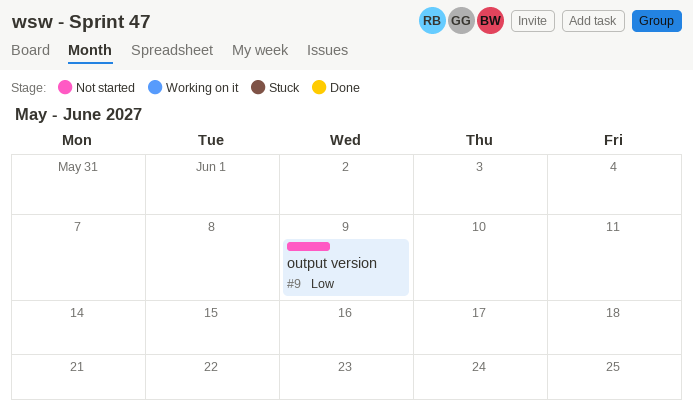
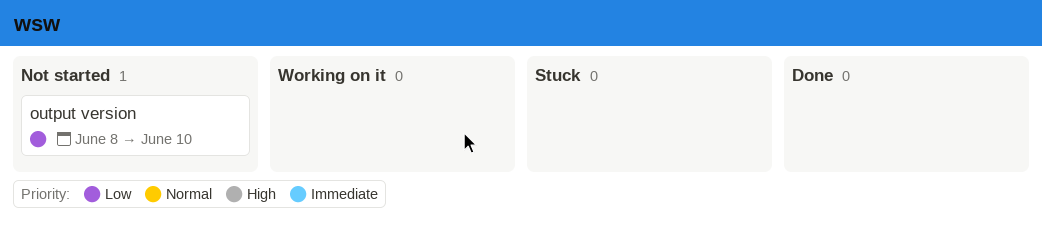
output version, due: Jun 9 -> Jun 10

